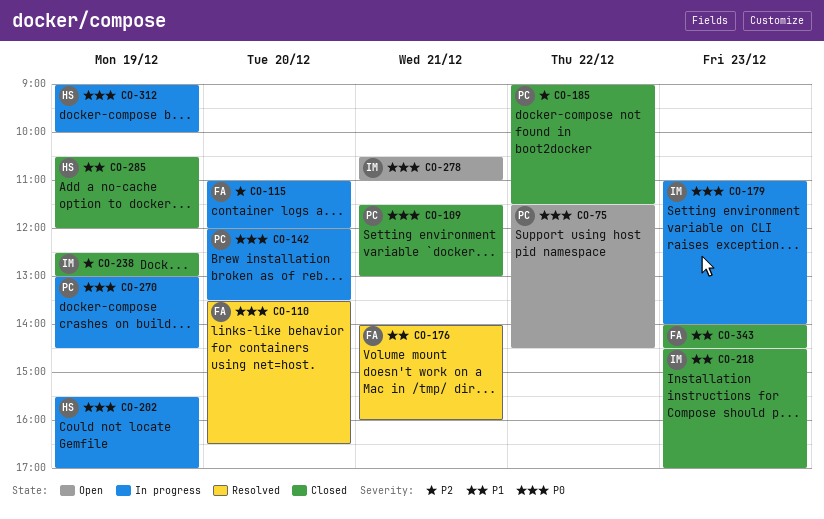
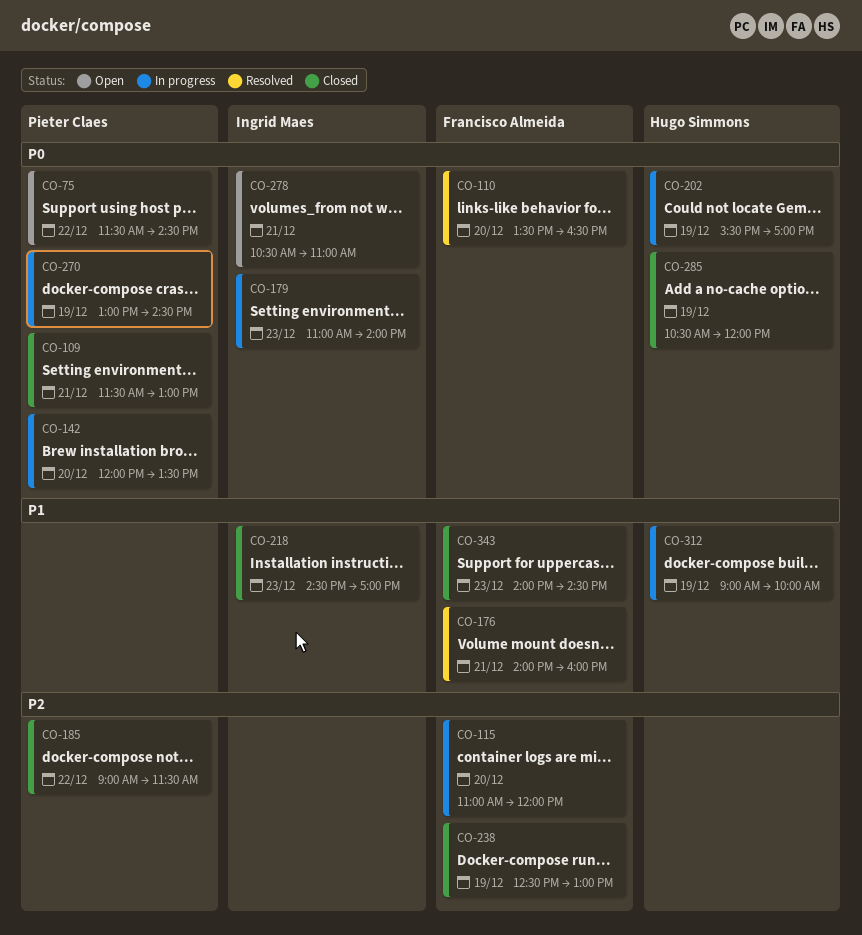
CO-238, owner: Ingrid Maes -> Francisco Almeida
CO-285, priority: P1 -> P0
CO-312, priority: P0 -> P1

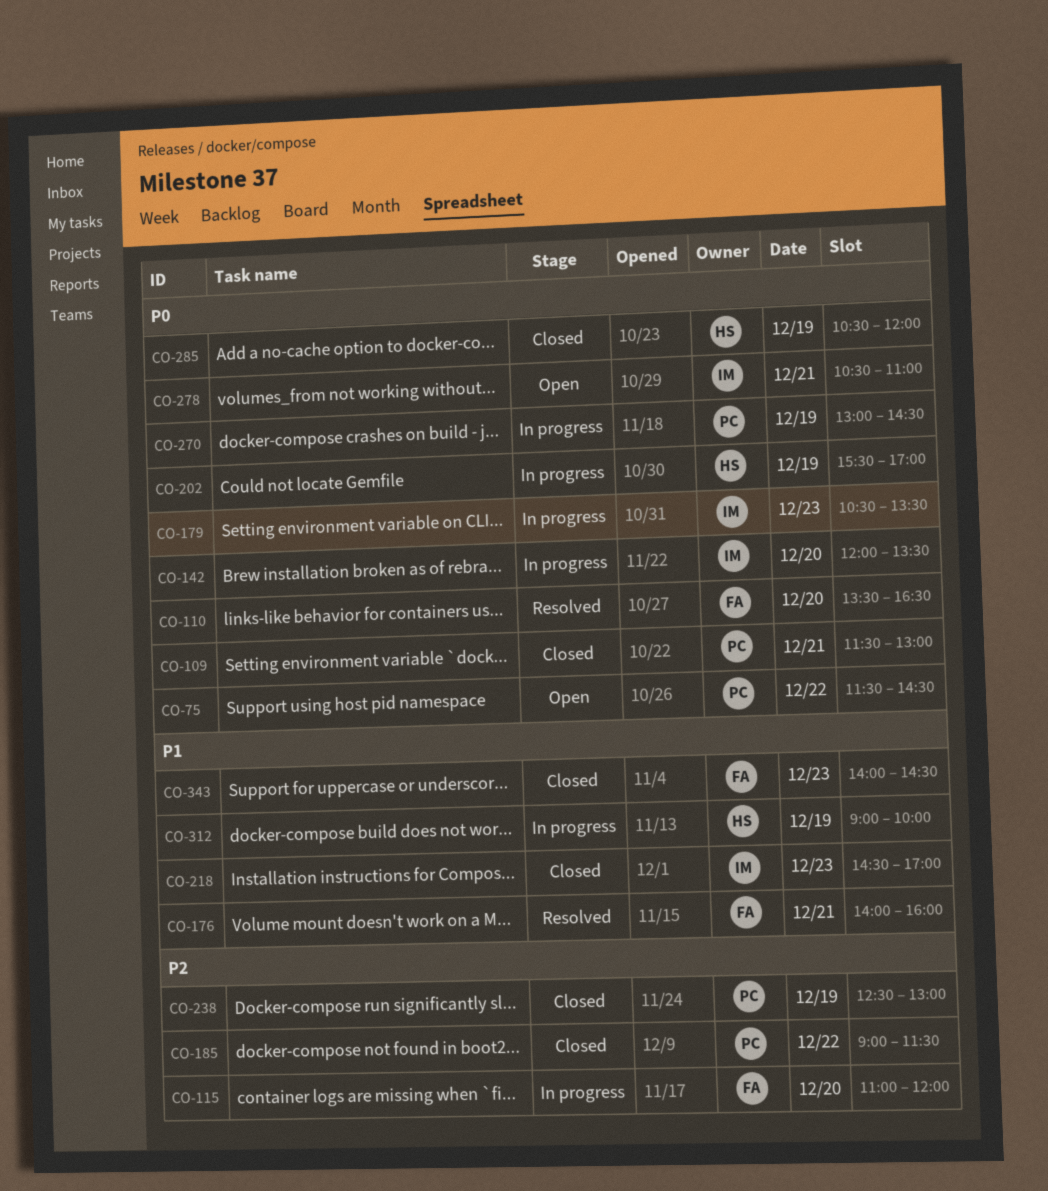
CO-142, owner: Pieter Claes -> Ingrid Maes
CO-179, begins: 11:00 -> 10:30
CO-179, ends: 14:00 -> 13:30
CO-238, owner: Francisco Almeida -> Pieter Claes

